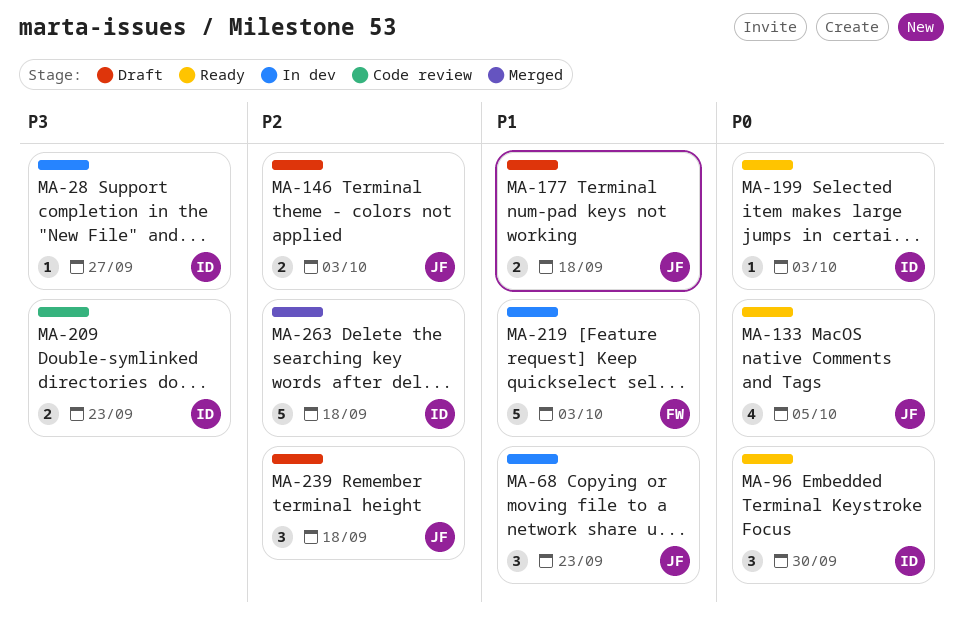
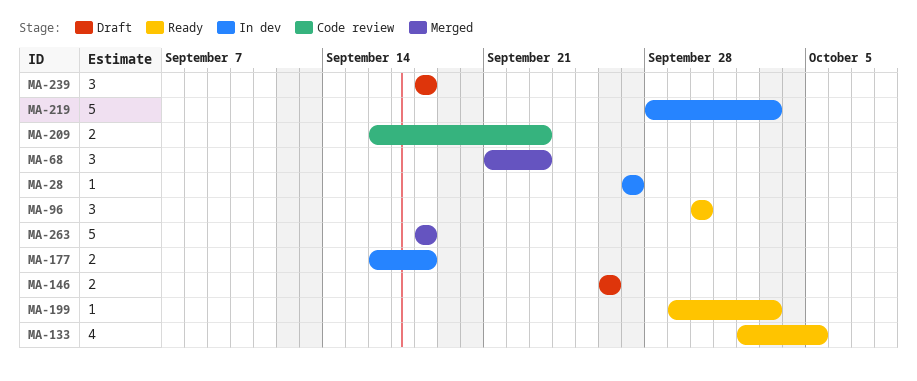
MA-68, status: In dev -> Merged
MA-146, due: Oct 3 -> Sep 26
MA-177, status: Draft -> In dev

